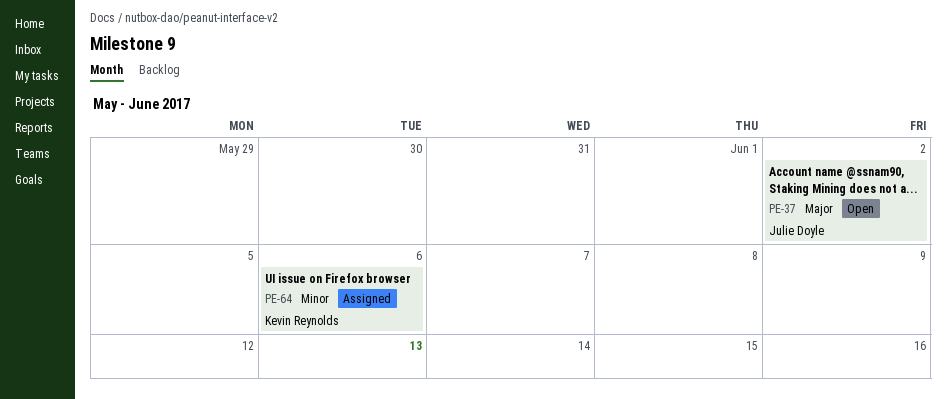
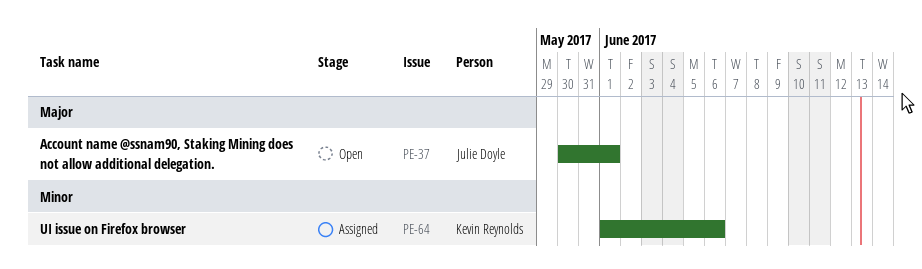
PE-37, due: Jun 2 -> Jun 1

